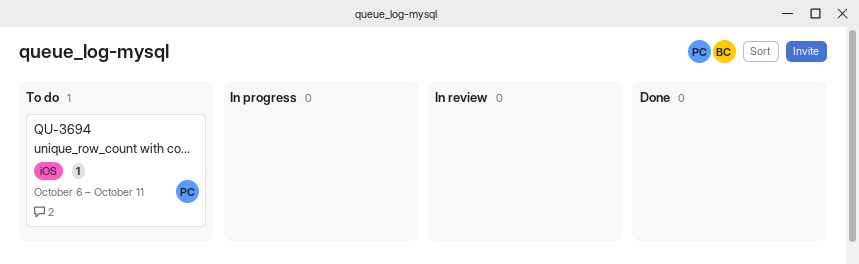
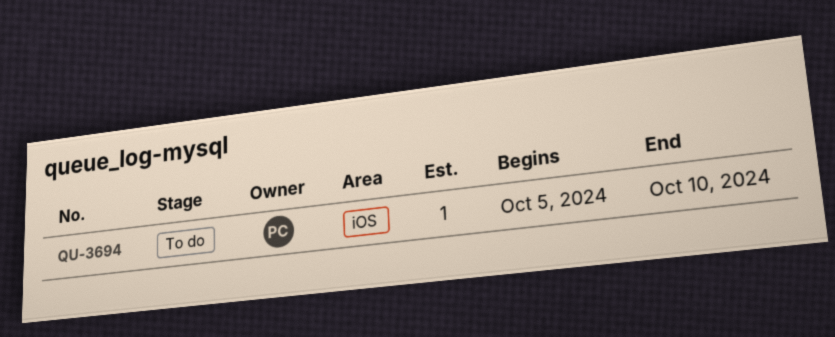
QU-3694, start: Oct 6 -> Oct 5
QU-3694, due: Oct 11 -> Oct 10

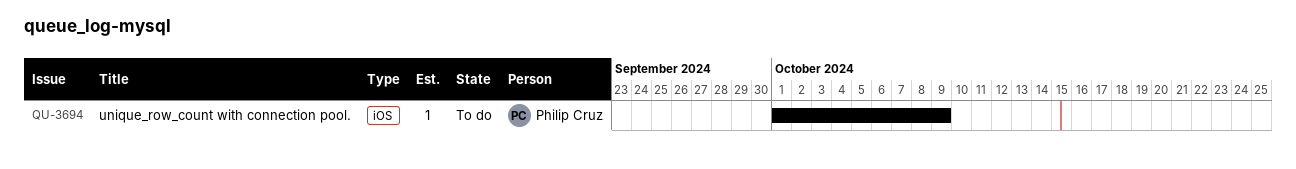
QU-3694, start: Oct 5 -> Oct 1
QU-3694, due: Oct 10 -> Oct 9

